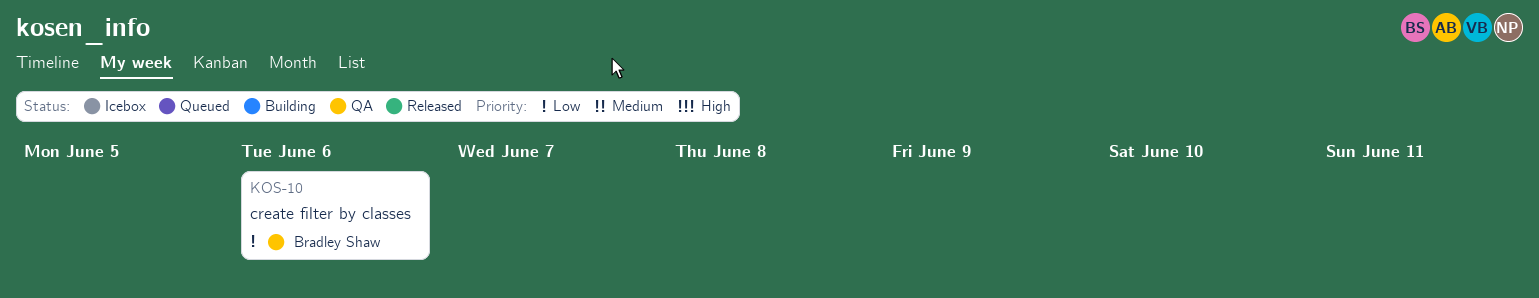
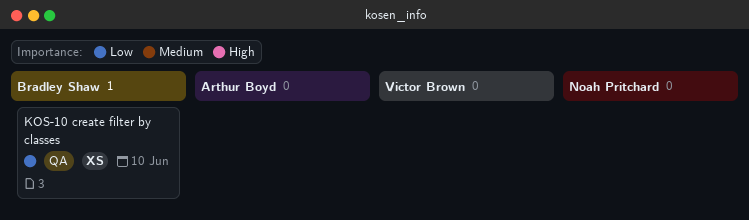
KOS-10, due: Jun 6 -> Jun 10

